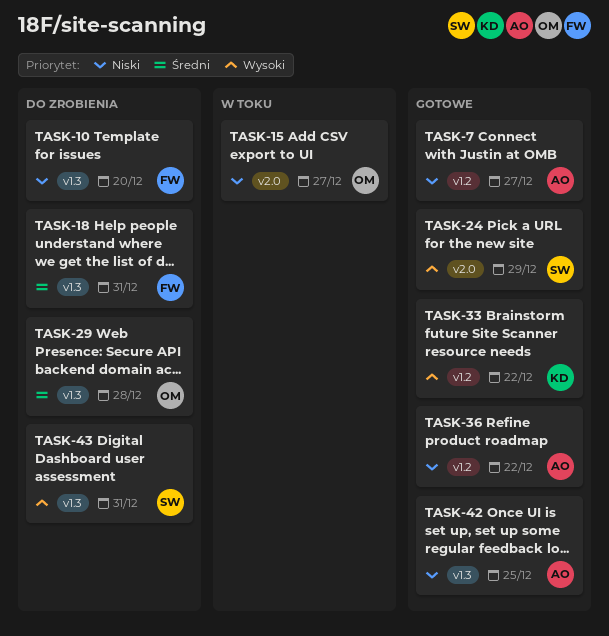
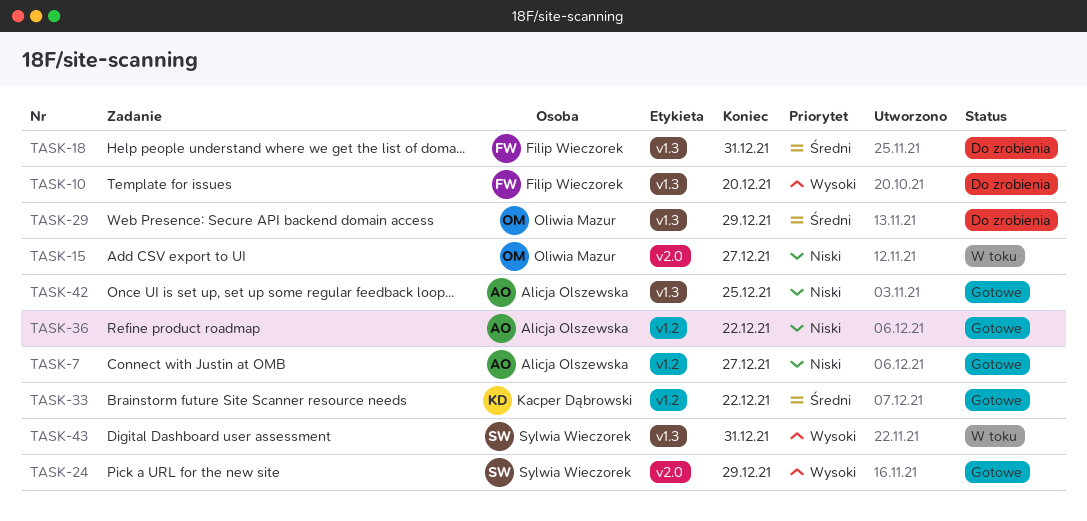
TASK-10, priority: Niski -> Wysoki
TASK-29, due: Dec 28 -> Dec 29
TASK-33, priority: Wysoki -> Średni
TASK-43, status: Do zrobienia -> W toku

